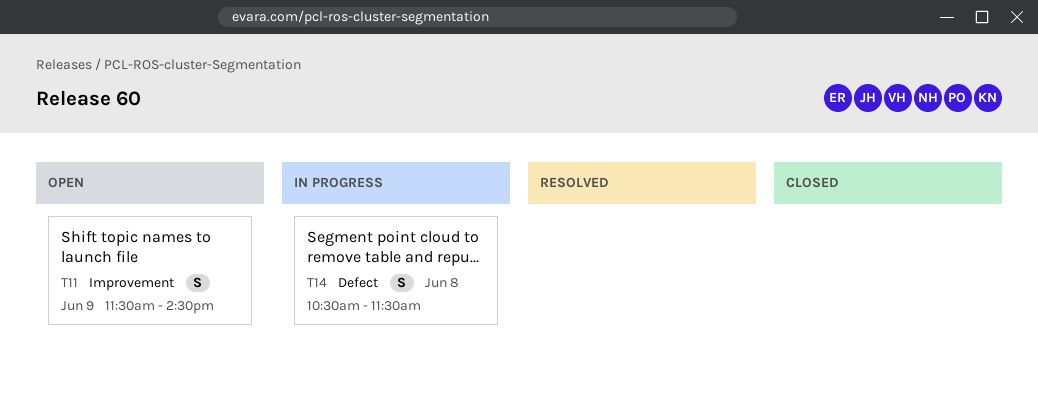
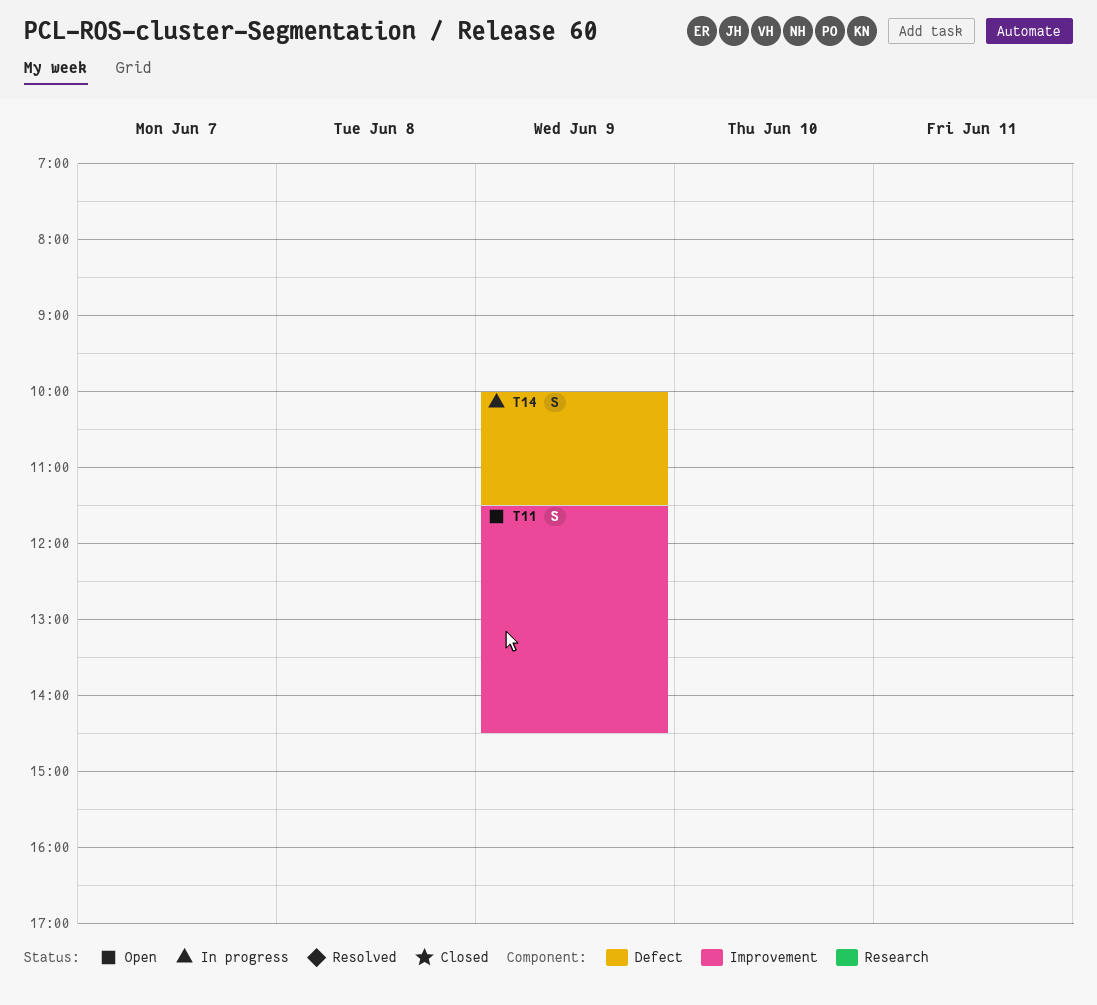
T14, day: Jun 8 -> Jun 9
T14, begins: 10:30 -> 10:00

